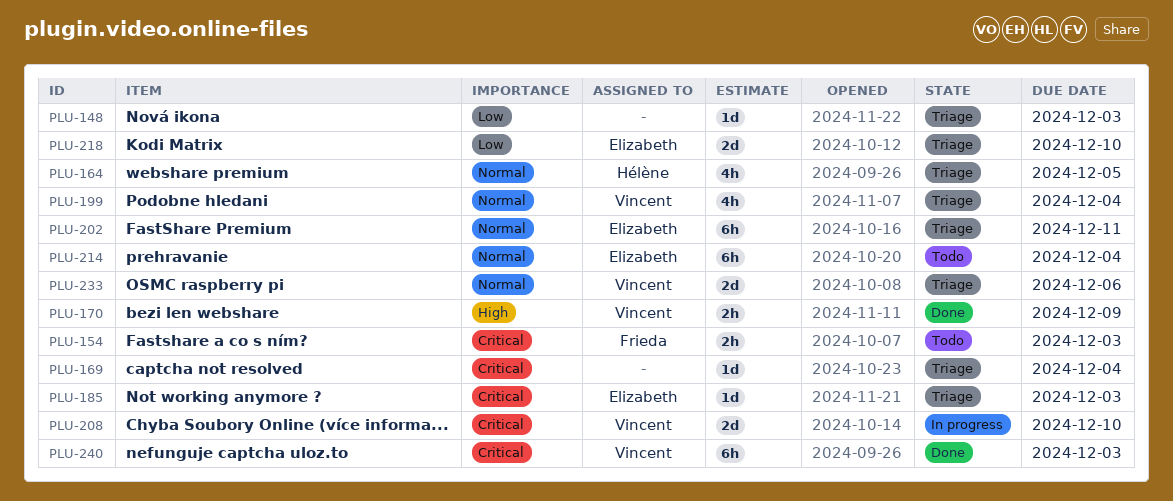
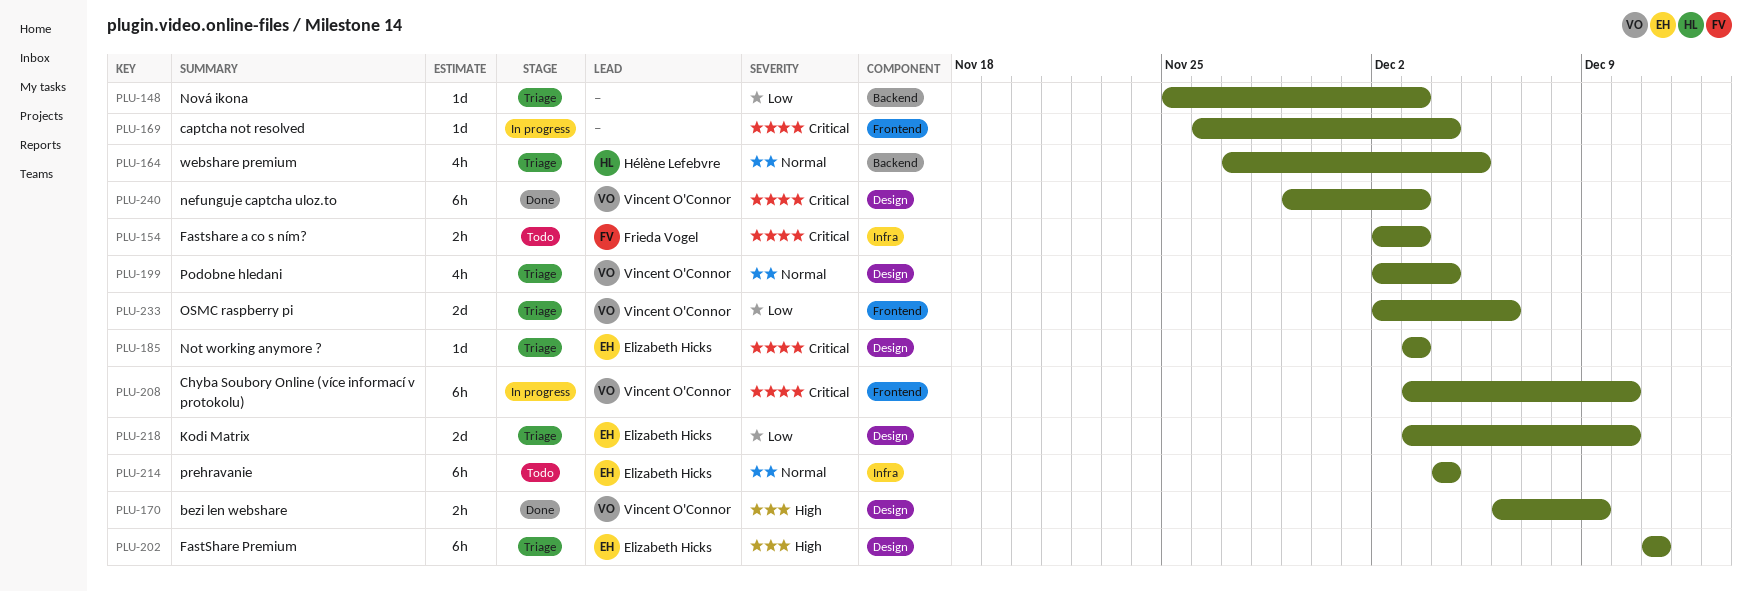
PLU-169, status: Triage -> In progress
PLU-202, priority: Normal -> High
PLU-208, estimate: 2d -> 6h
PLU-233, priority: Normal -> Low

